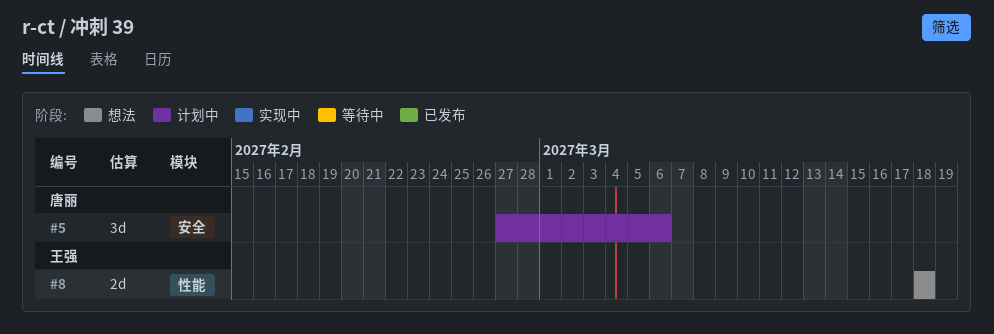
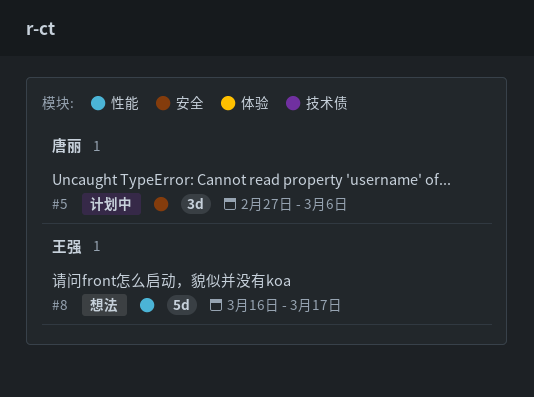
#8, estimate: 2d -> 5d
#8, start: Mar 18 -> Mar 16
#8, due: Mar 18 -> Mar 17

